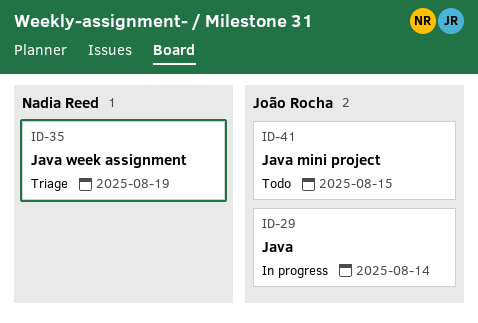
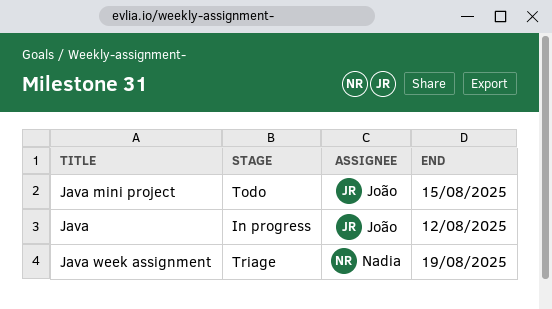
Java, due: Aug 14 -> Aug 12

